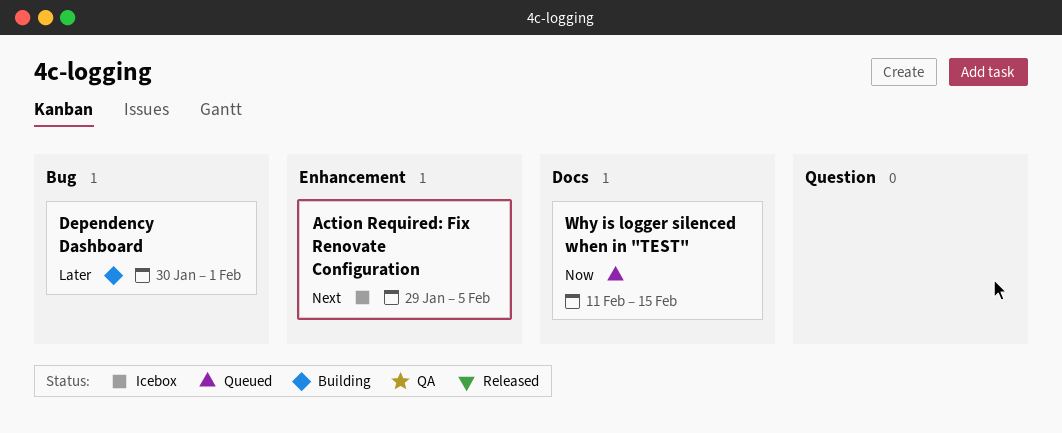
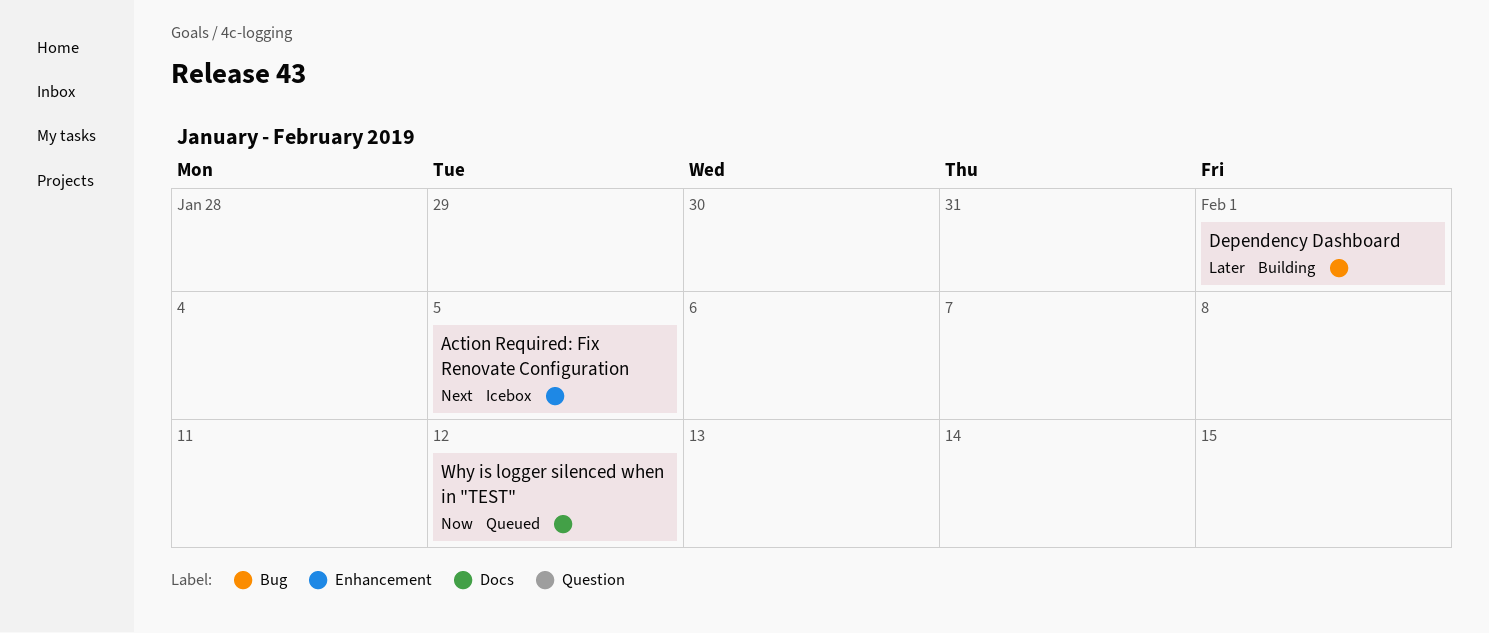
Why is logger silenced when in "TEST", due: Feb 15 -> Feb 12

